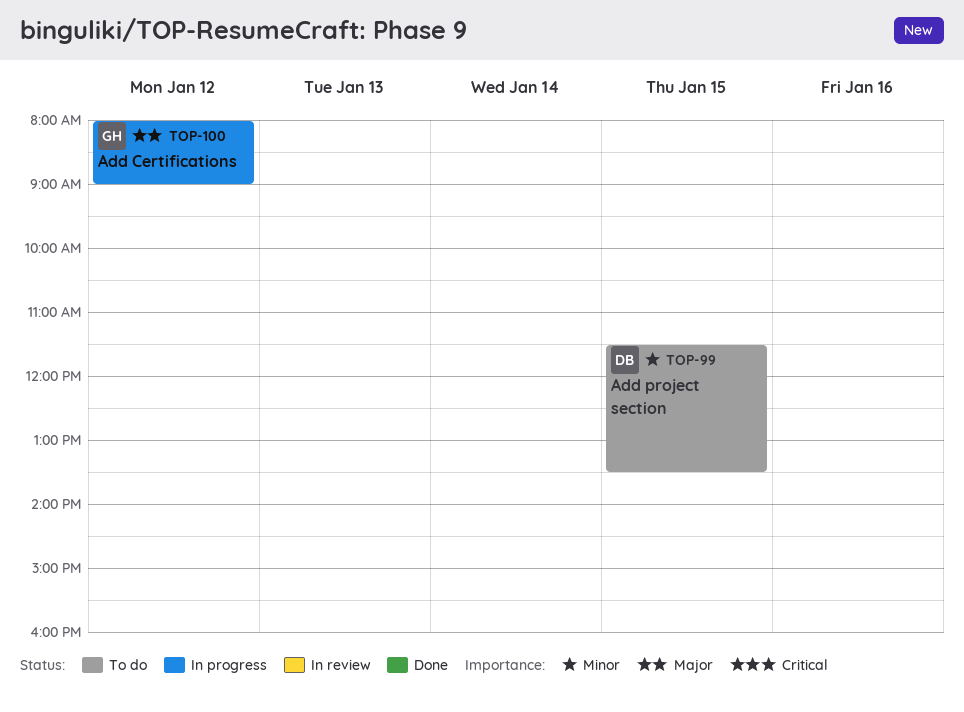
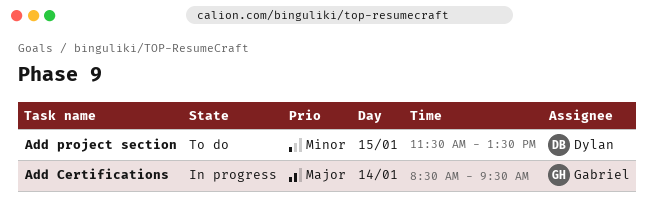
Add Certifications, day: Jan 12 -> Jan 14
Add Certifications, begins: 08:00 -> 08:30
Add Certifications, ends: 09:00 -> 09:30

